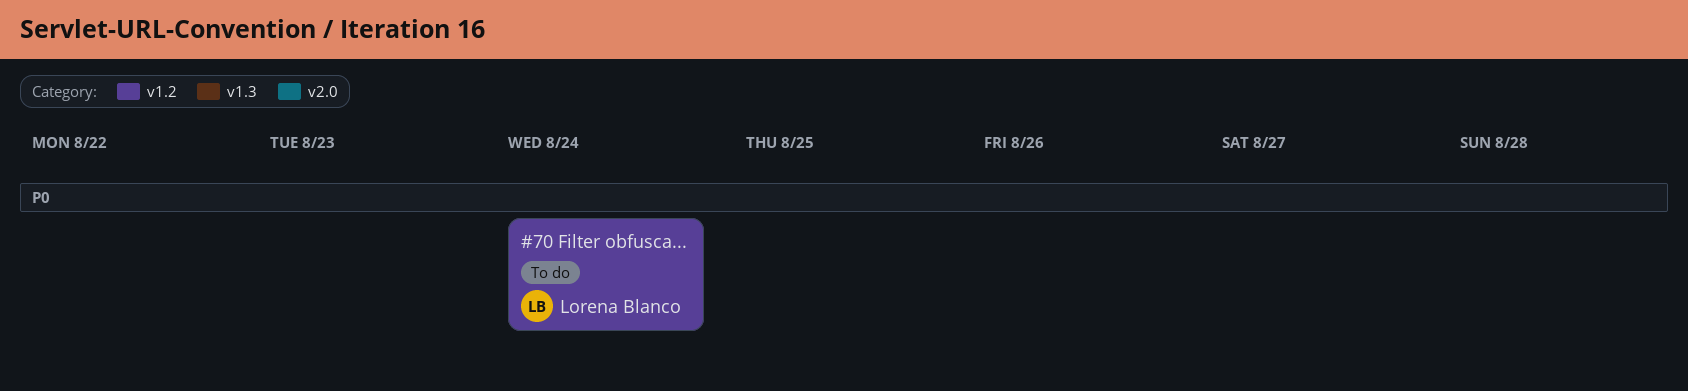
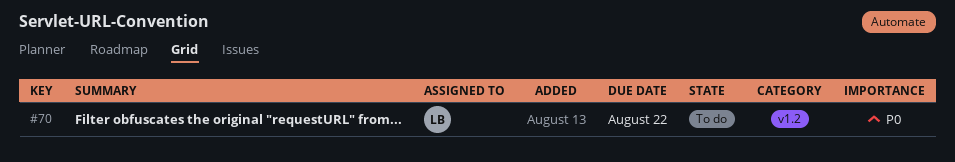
#70, due: Aug 24 -> Aug 22

